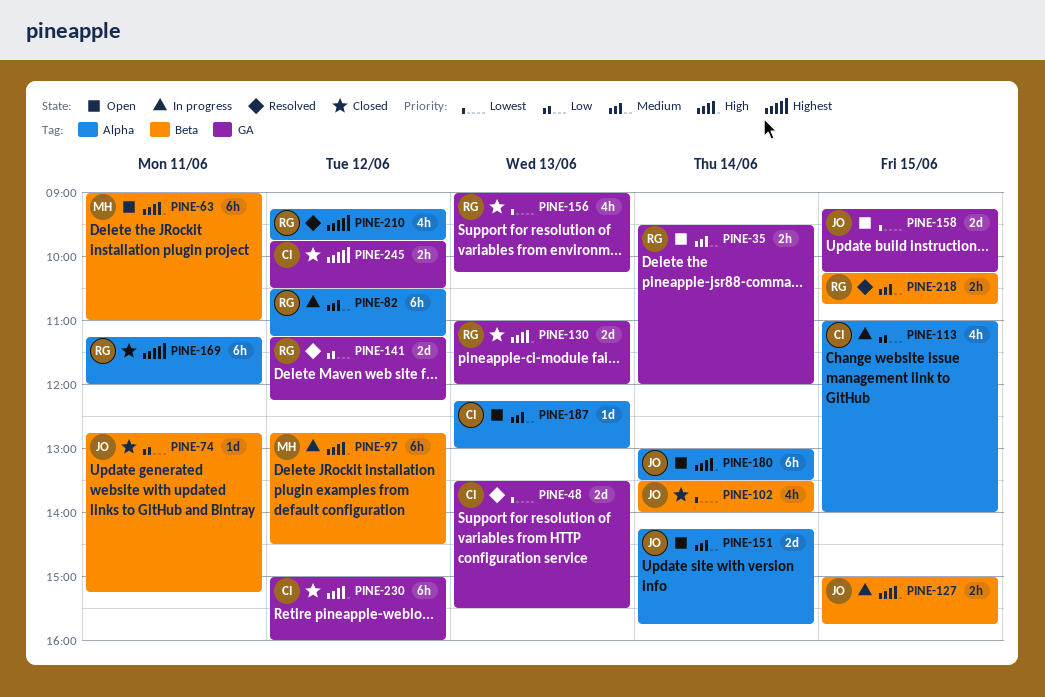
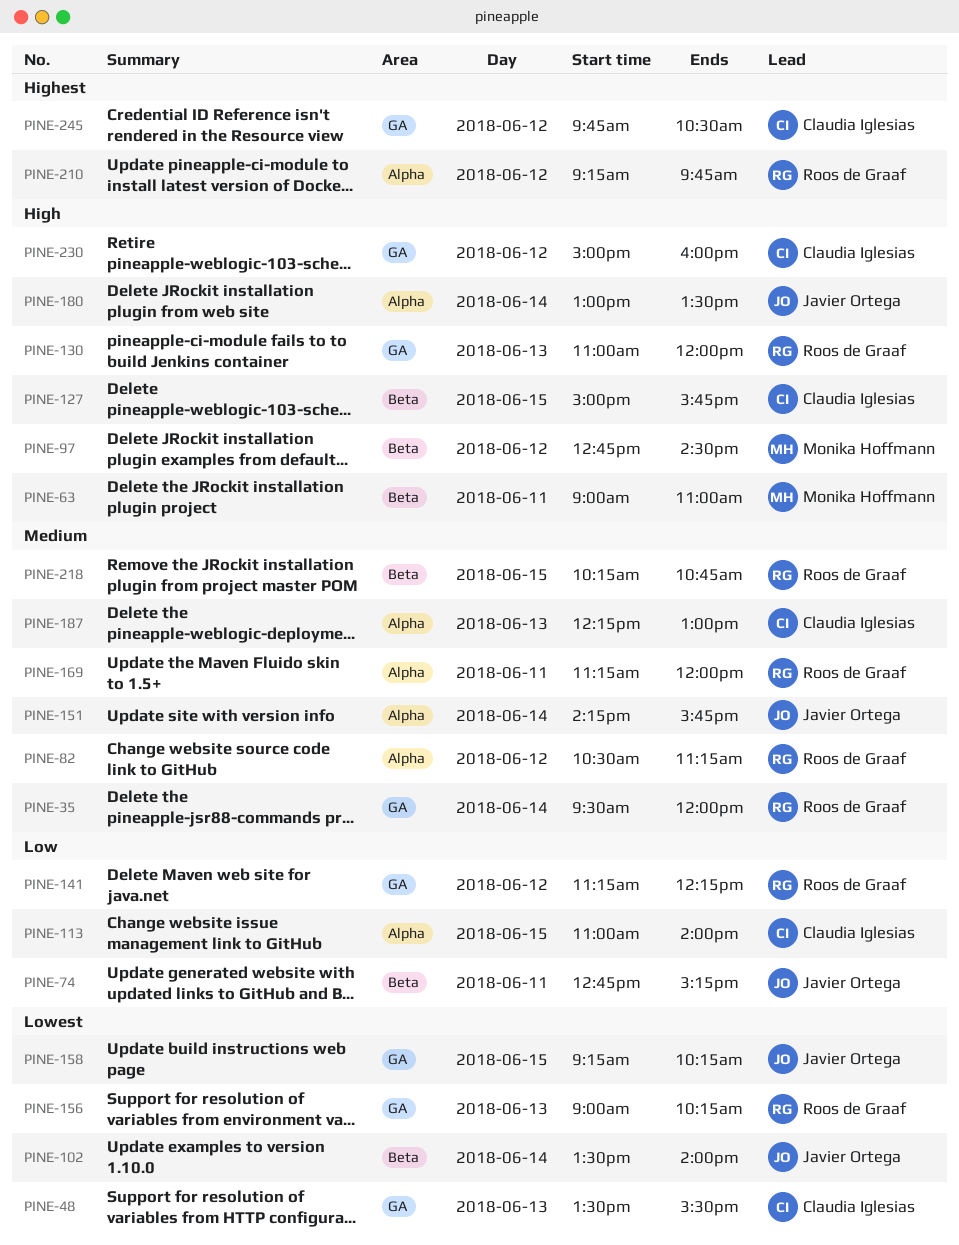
PINE-127, owner: Javier Ortega -> Claudia Iglesias
PINE-169, priority: Highest -> Medium

